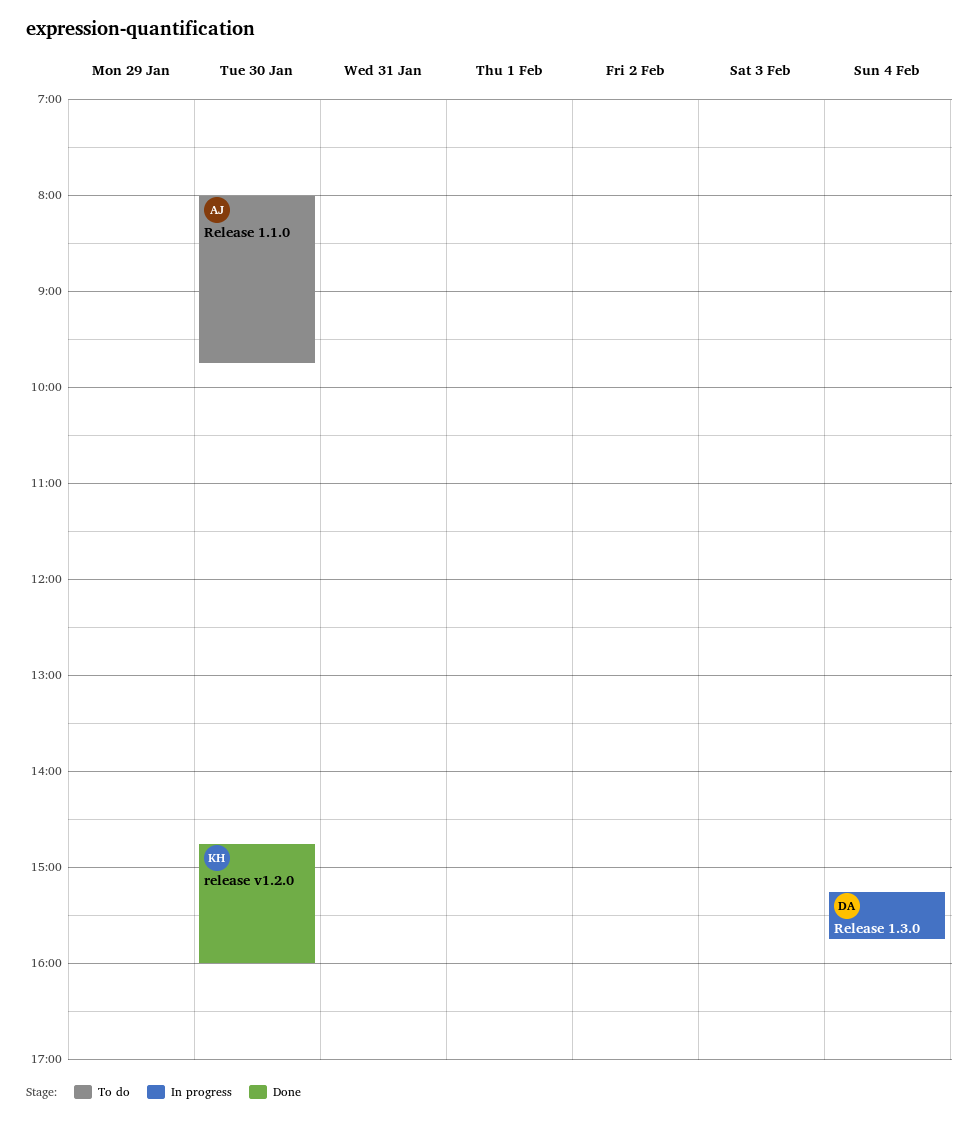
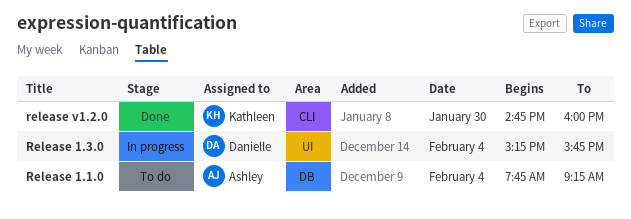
Release 1.1.0, day: Jan 30 -> Feb 4
Release 1.1.0, begins: 08:00 -> 07:45
Release 1.1.0, ends: 09:45 -> 09:15

